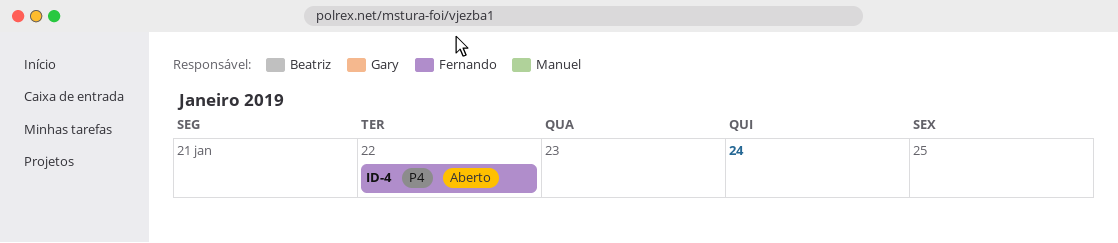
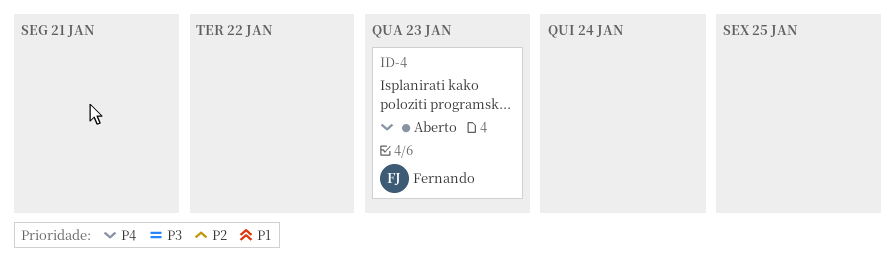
ID-4, due: Jan 22 -> Jan 23

